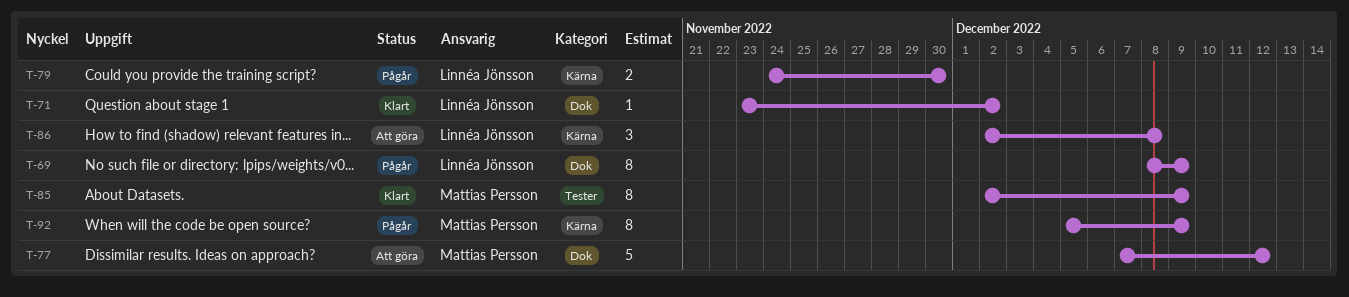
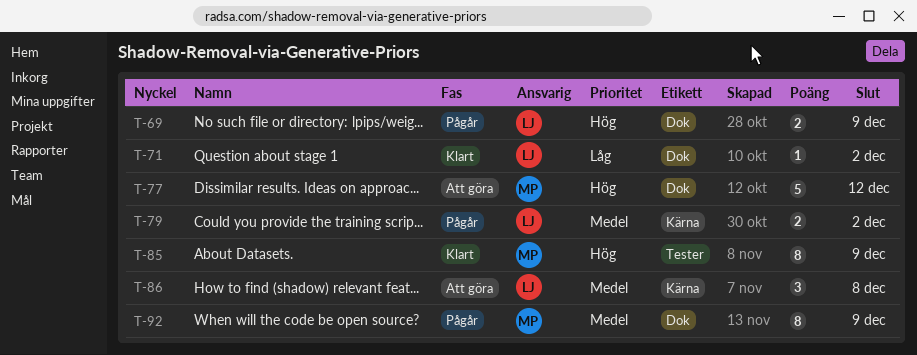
T-69, estimate: 8 -> 2
T-79, due: Nov 30 -> Dec 2
T-92, label: Kärna -> Dok

